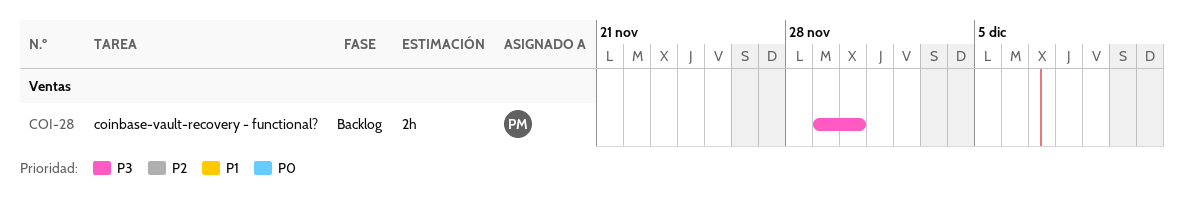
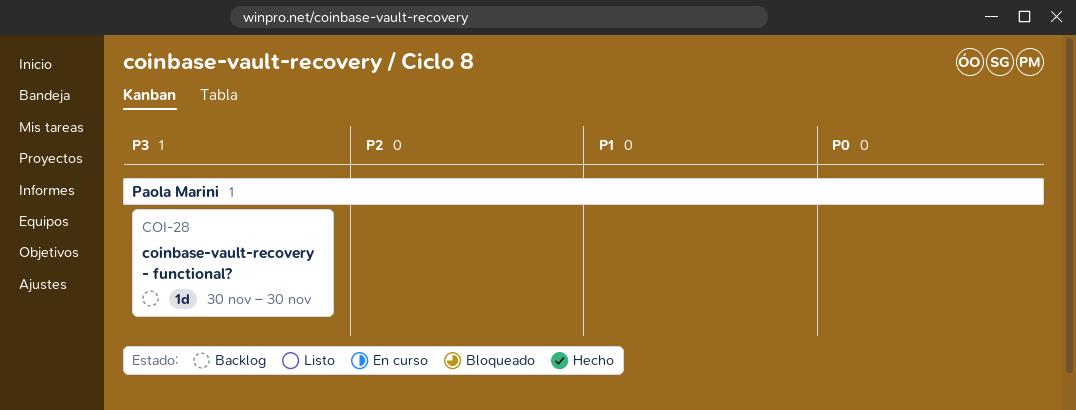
COI-28, estimate: 2h -> 1d
COI-28, start: Nov 29 -> Nov 30

